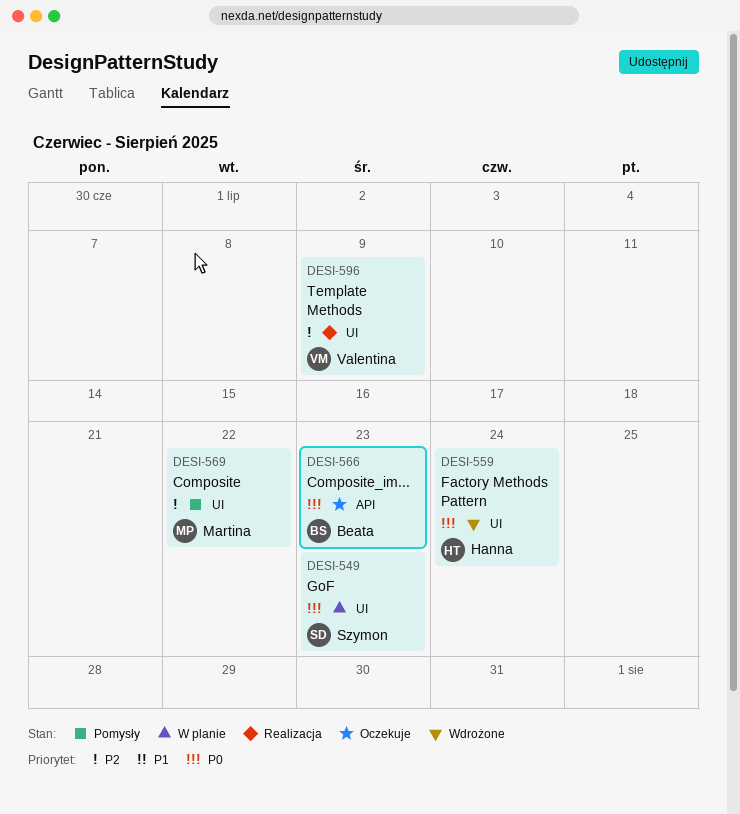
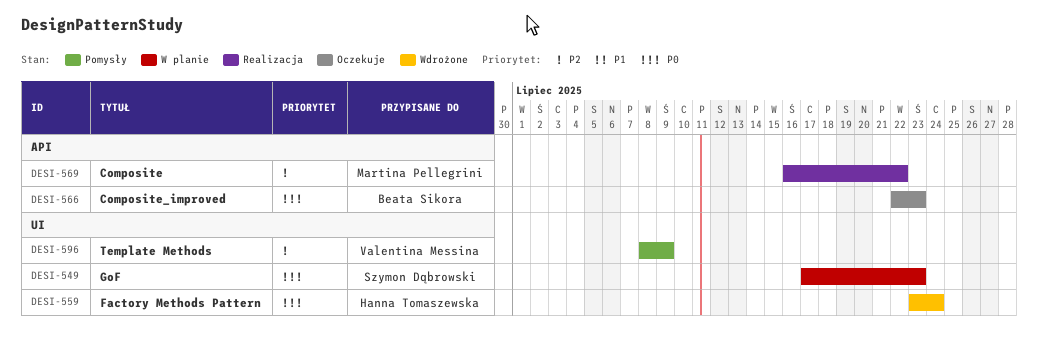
DESI-569, status: Pomysły -> Realizacja
DESI-569, label: UI -> API
DESI-596, status: Realizacja -> Pomysły

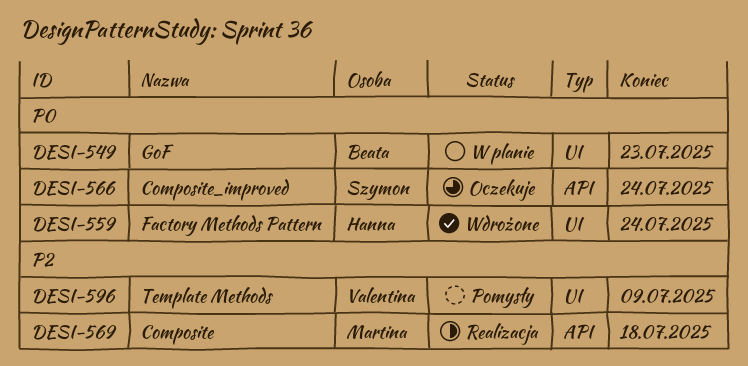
DESI-549, owner: Szymon Dąbrowski -> Beata Sikora
DESI-566, owner: Beata Sikora -> Szymon Dąbrowski
DESI-566, due: Jul 23 -> Jul 24
DESI-569, due: Jul 22 -> Jul 18

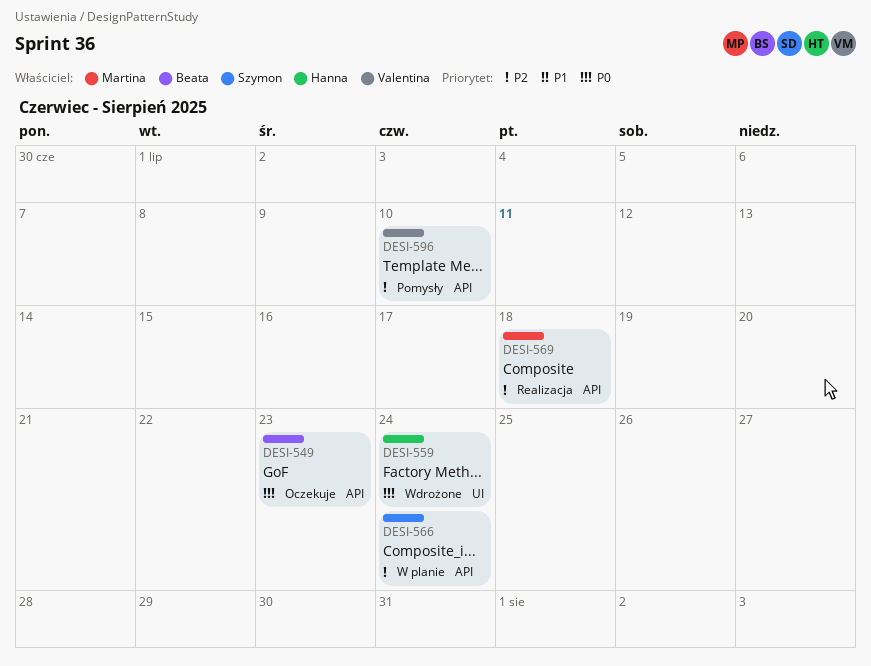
DESI-549, status: W planie -> Oczekuje
DESI-549, label: UI -> API
DESI-566, status: Oczekuje -> W planie
DESI-566, priority: P0 -> P2
DESI-596, label: UI -> API
DESI-596, due: Jul 9 -> Jul 10

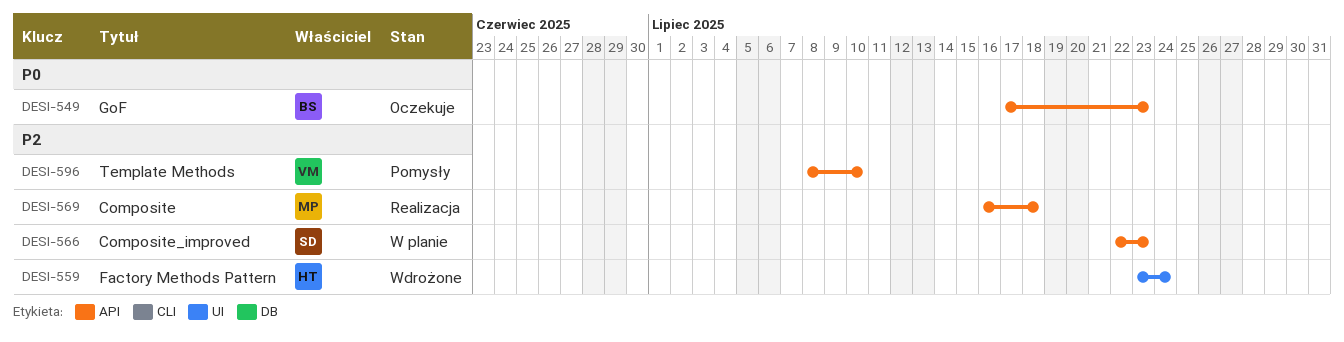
DESI-559, priority: P0 -> P2
DESI-566, due: Jul 24 -> Jul 23

